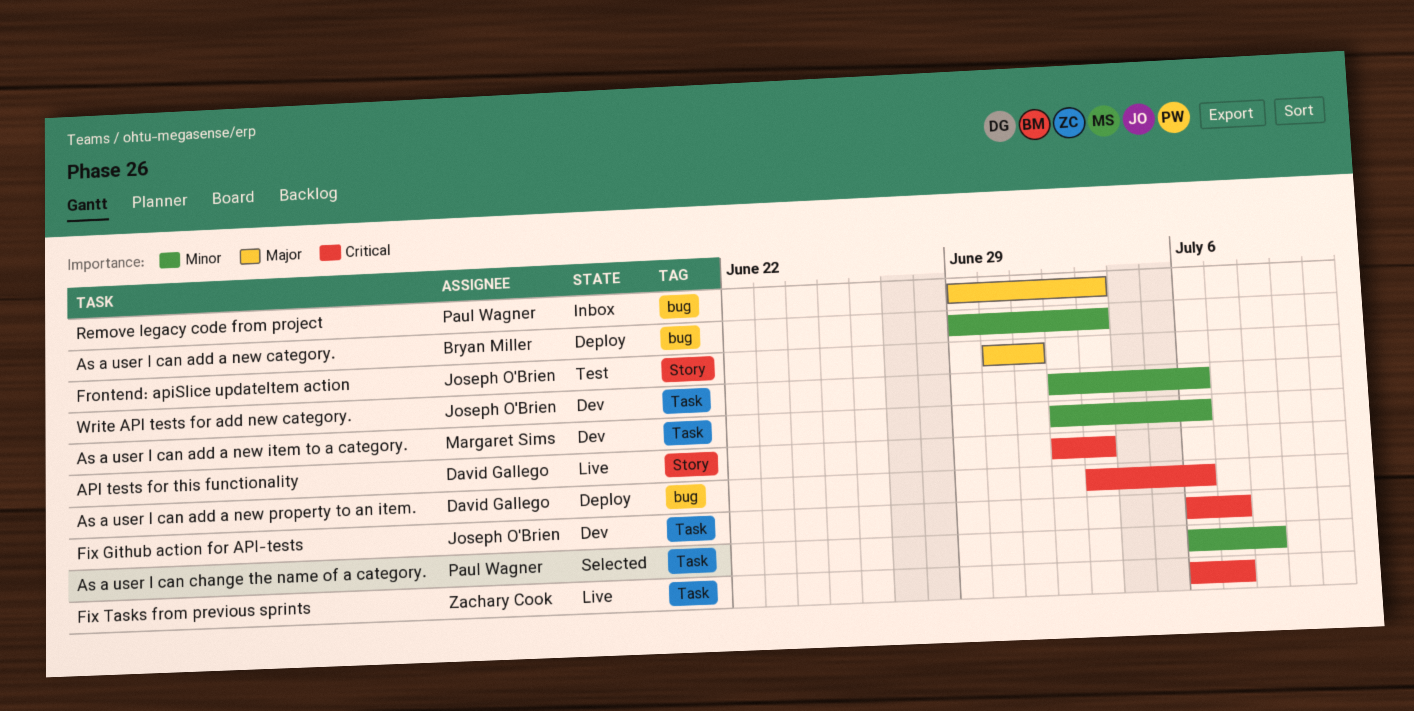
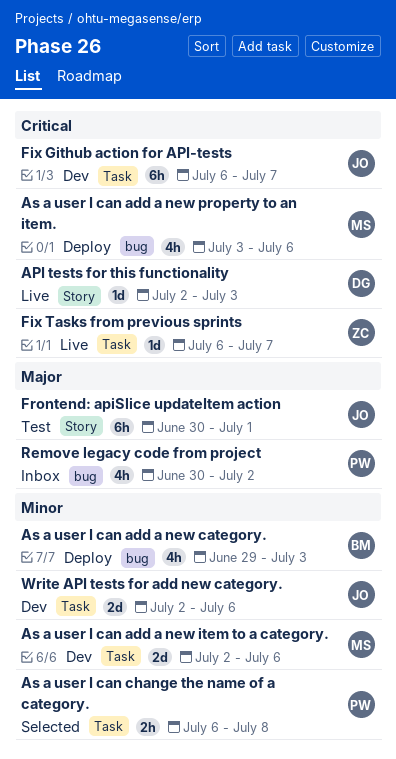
As a user I can add a new property to an item., owner: David Gallego -> Margaret Sims
Remove legacy code from project, start: Jun 29 -> Jun 30
Remove legacy code from project, due: Jul 3 -> Jul 2

